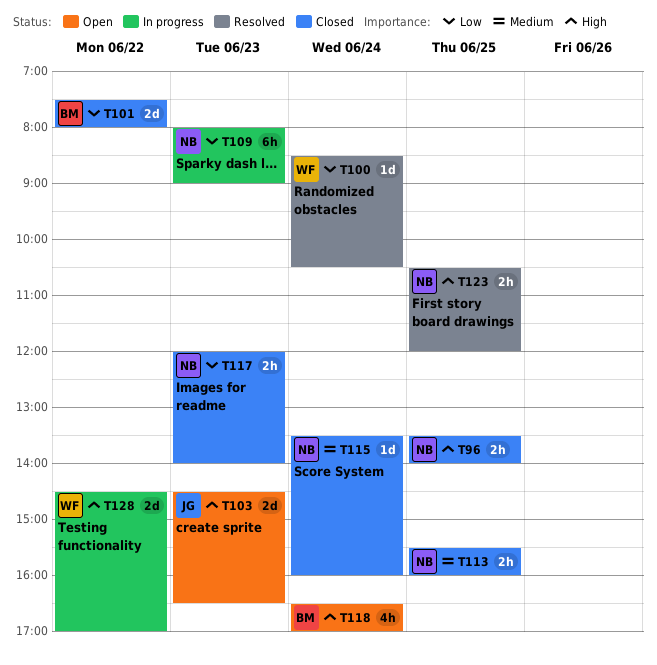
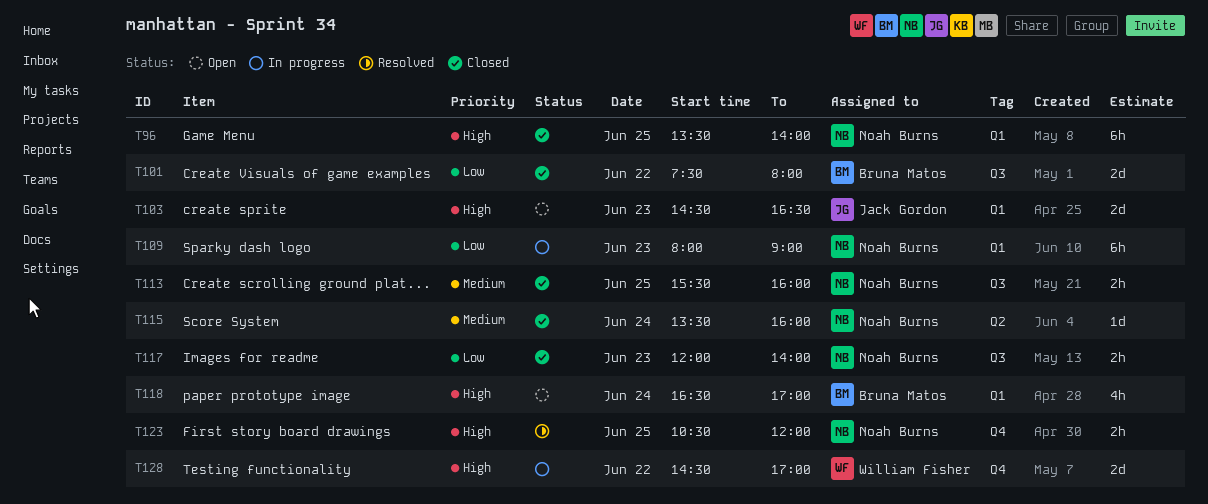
T96, estimate: 2h -> 6h
T100: present -> none

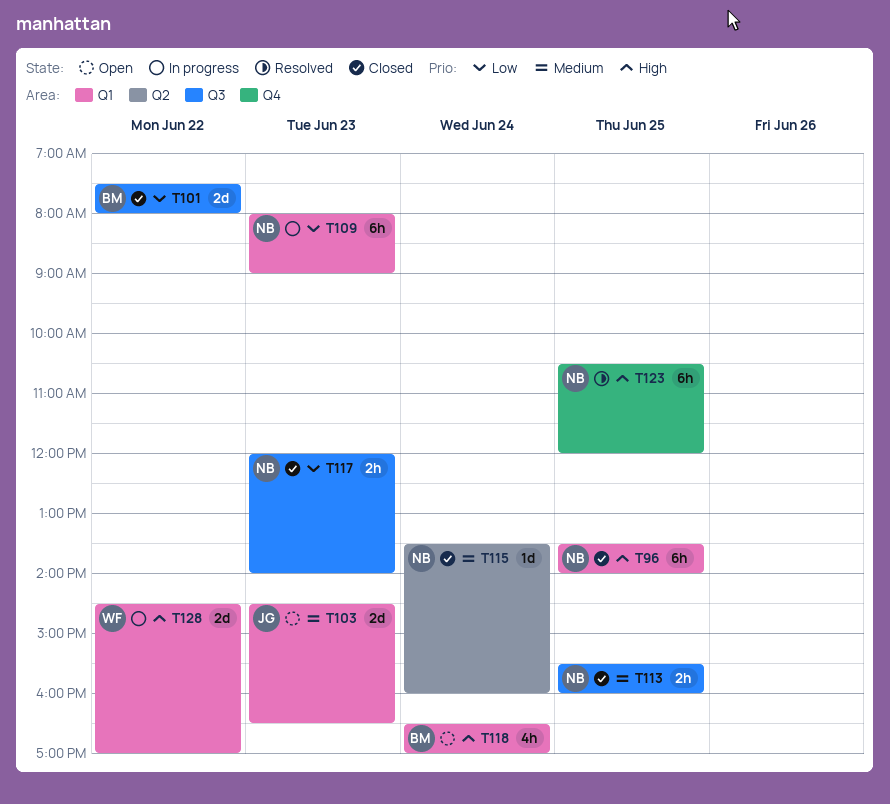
T103, priority: High -> Medium
T123, estimate: 2h -> 6h
T128, label: Q4 -> Q1

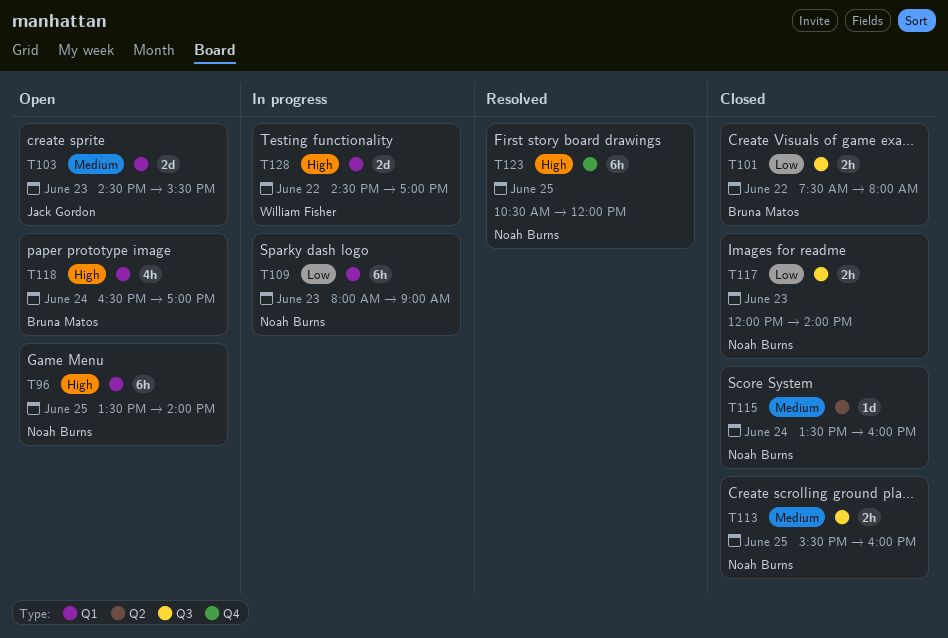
T96, status: Closed -> Open
T101, estimate: 2d -> 2h
T103, ends: 16:30 -> 15:30

